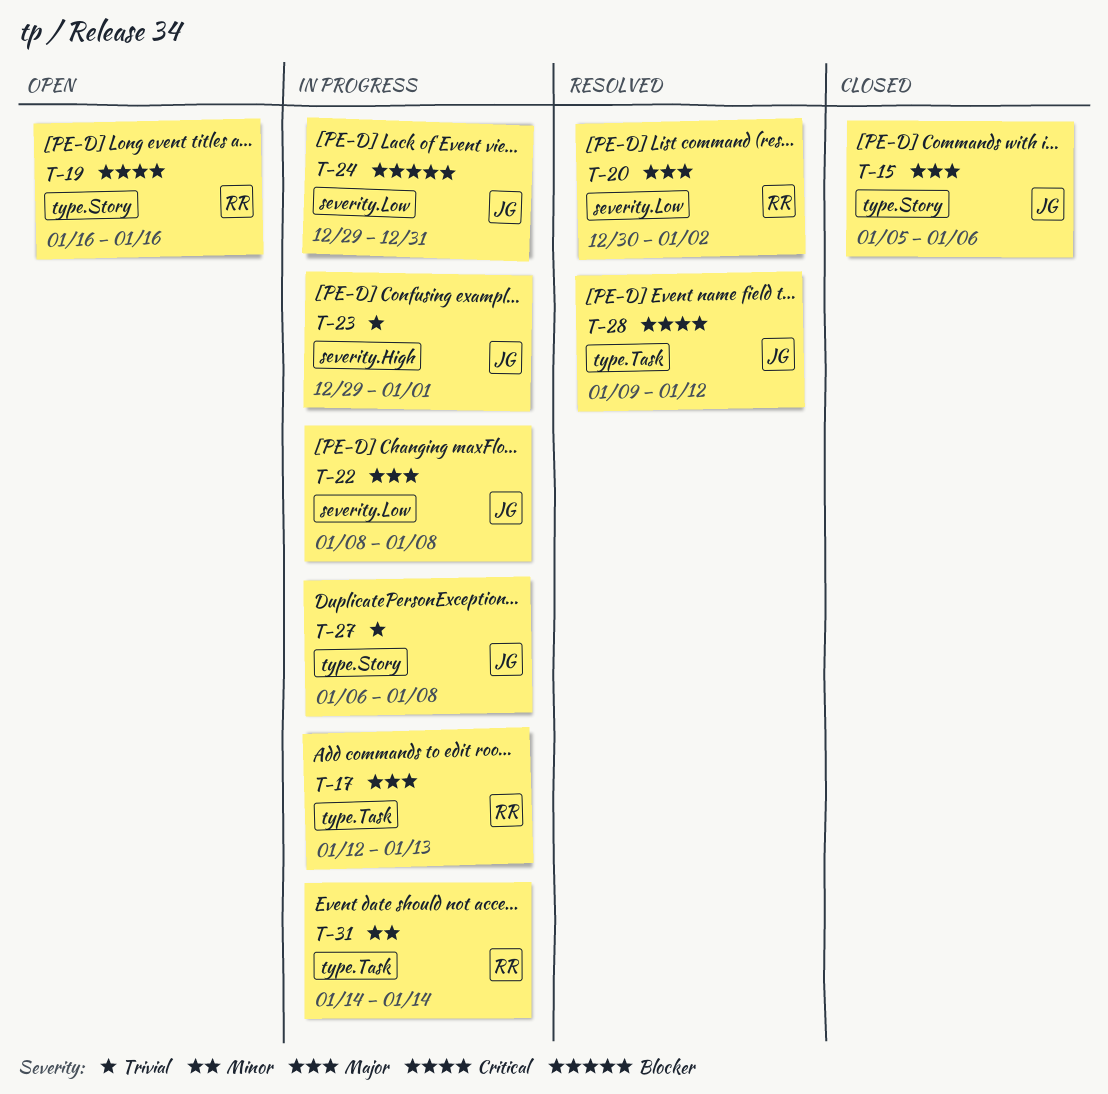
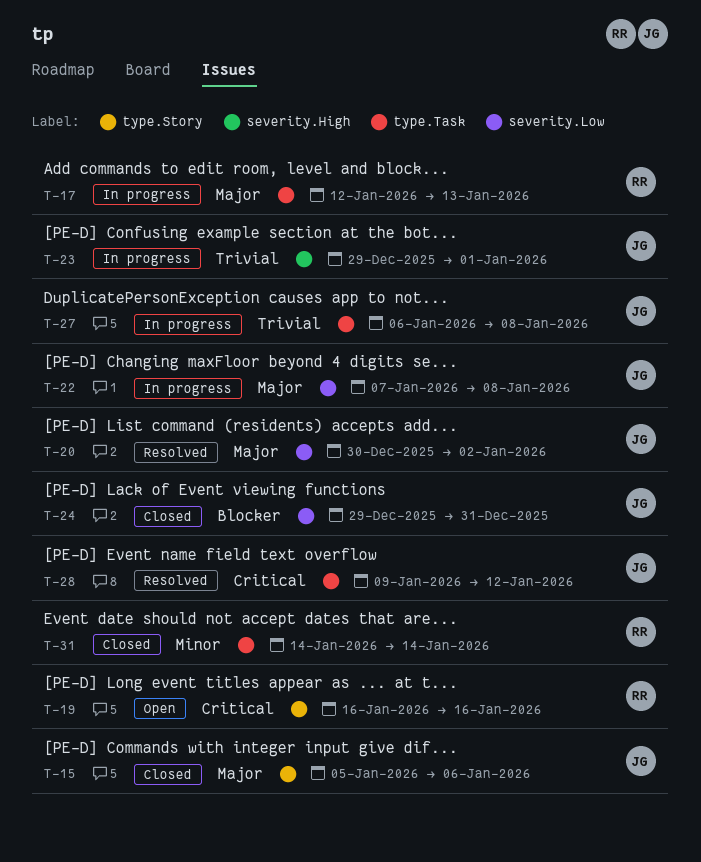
T-20, owner: RR -> JG
T-22, start: Jan 8 -> Jan 7
T-24, status: In progress -> Closed
T-27, label: type.Story -> type.Task
T-31, status: In progress -> Closed

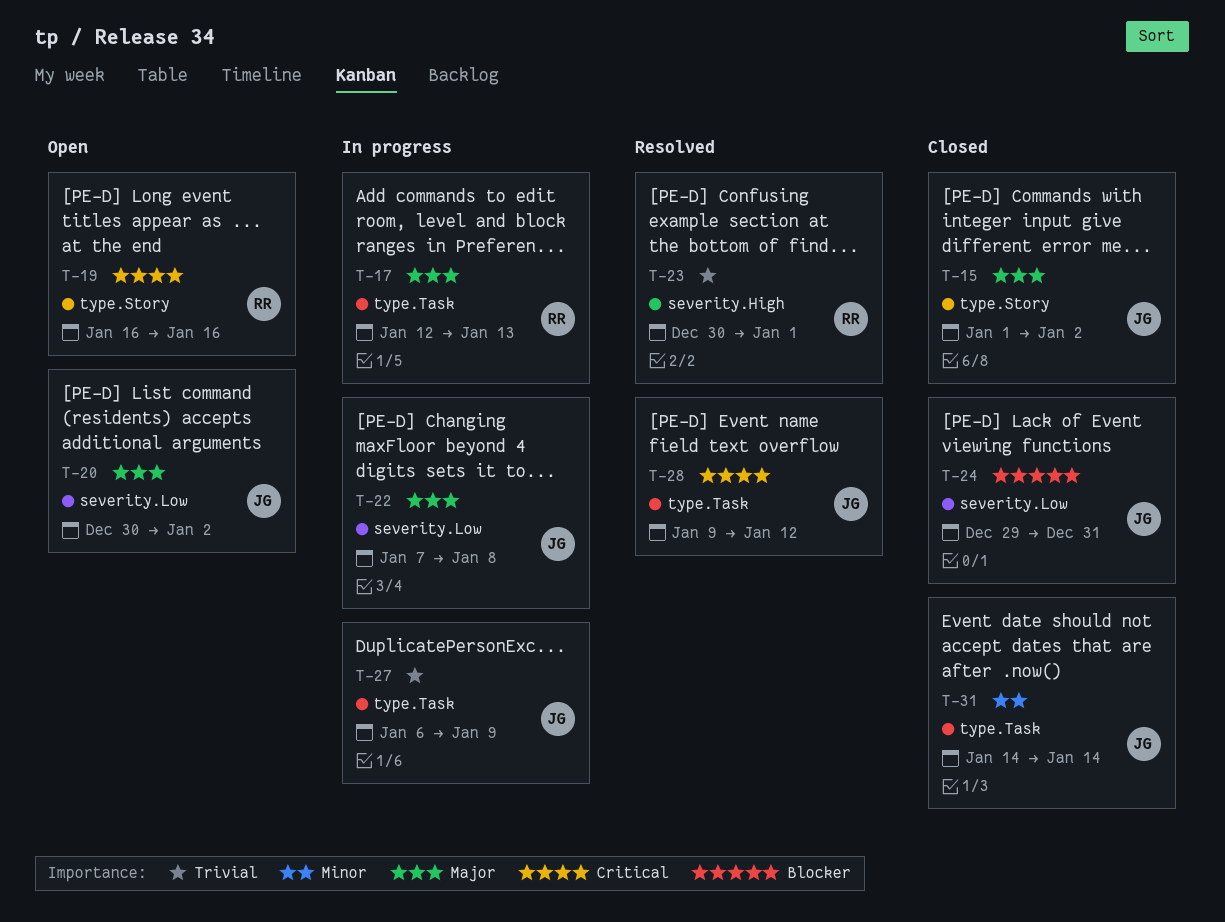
T-15, start: Jan 5 -> Jan 1
T-15, due: Jan 6 -> Jan 2
T-20, status: Resolved -> Open
T-23, status: In progress -> Resolved
T-23, owner: JG -> RR
T-23, start: Dec 29 -> Dec 30
T-27, due: Jan 8 -> Jan 9
T-31, owner: RR -> JG

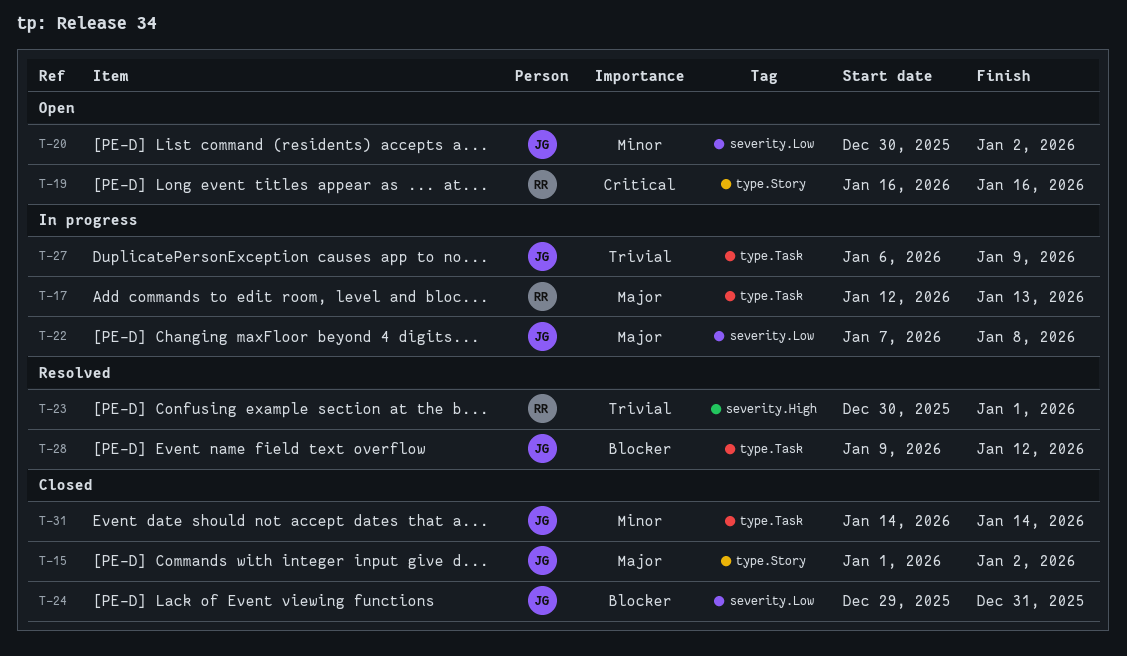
T-20, priority: Major -> Minor
T-28, priority: Critical -> Blocker

